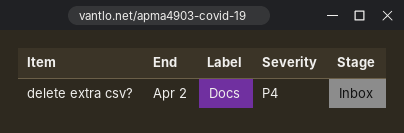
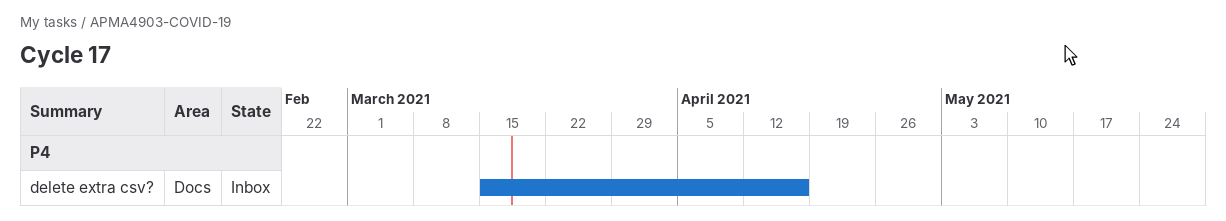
delete extra csv?, due: Apr 2 -> Apr 16

